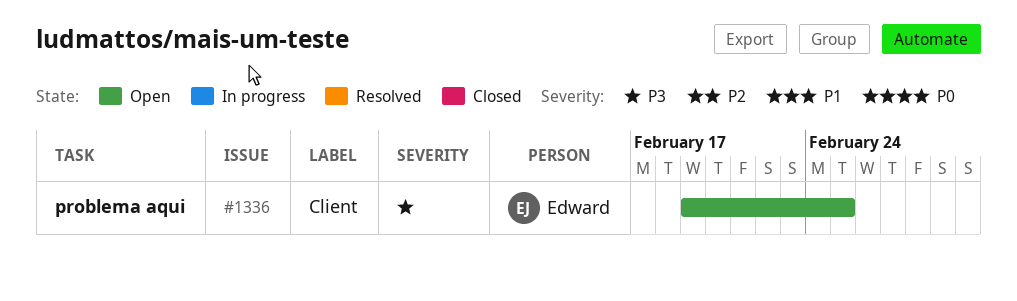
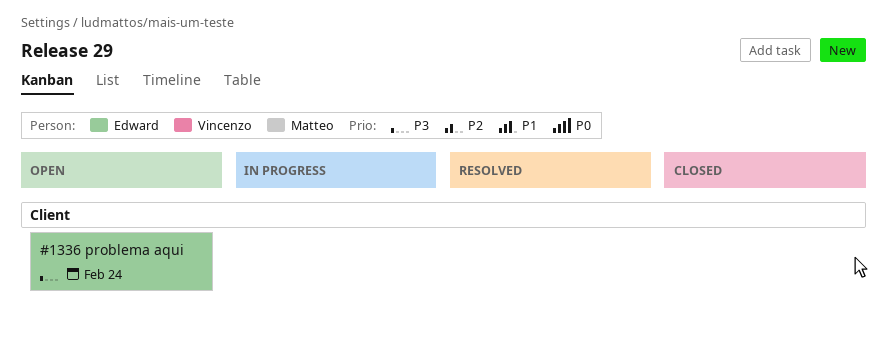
#1336, due: Feb 25 -> Feb 24

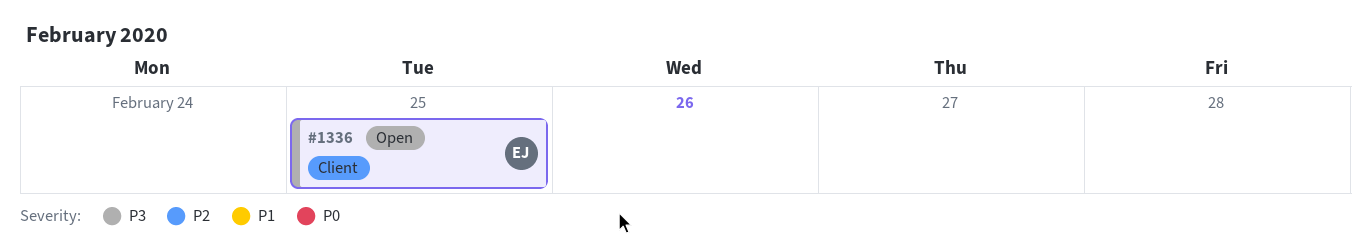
#1336, due: Feb 24 -> Feb 25

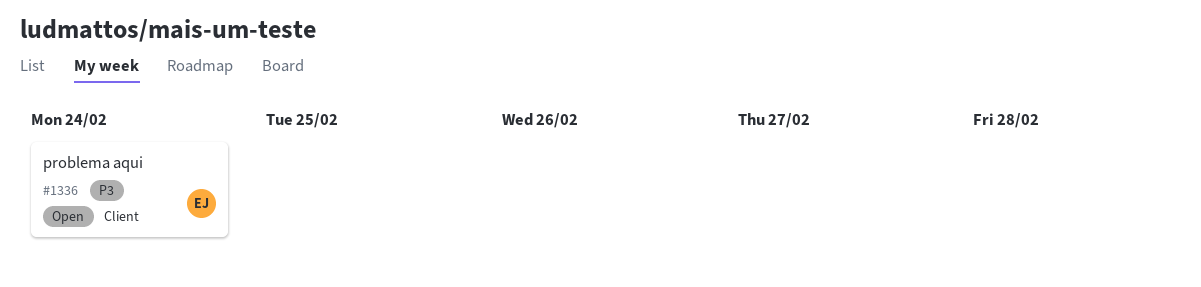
#1336, due: Feb 25 -> Feb 24

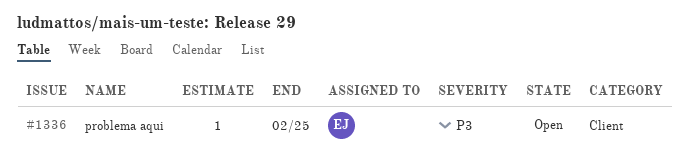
#1336, due: Feb 24 -> Feb 25

